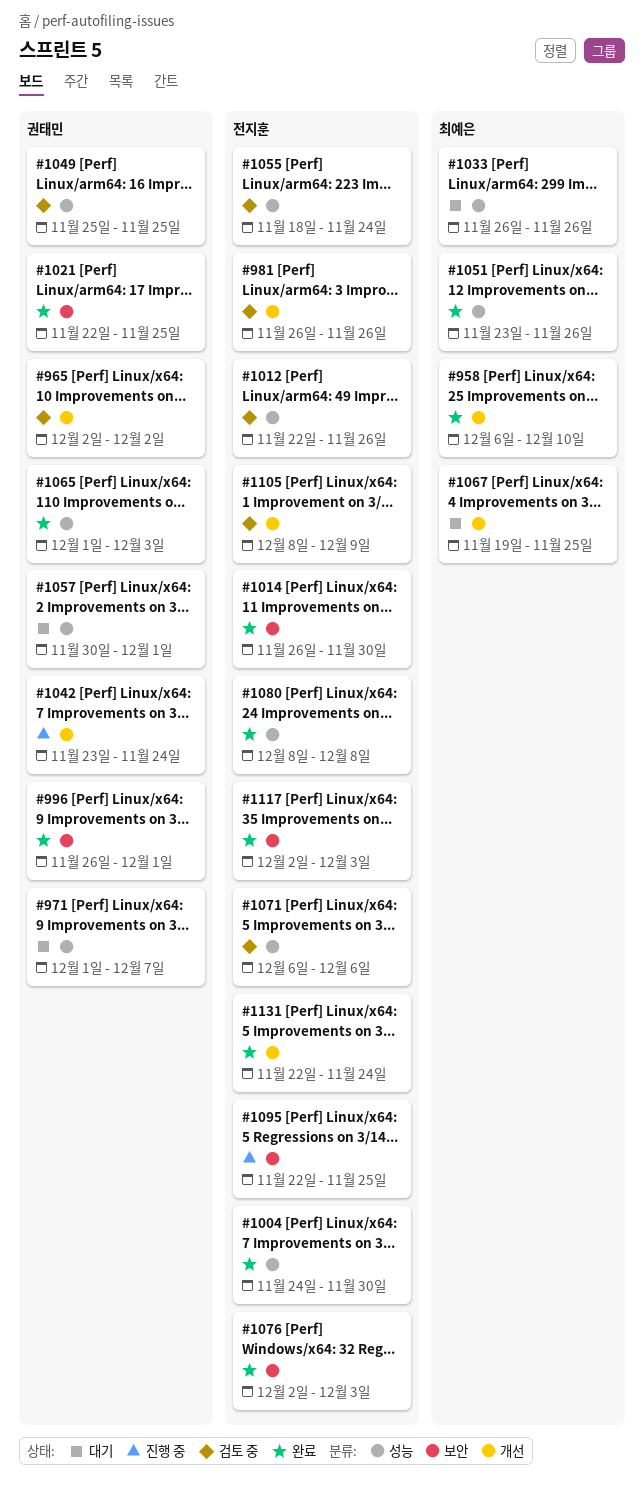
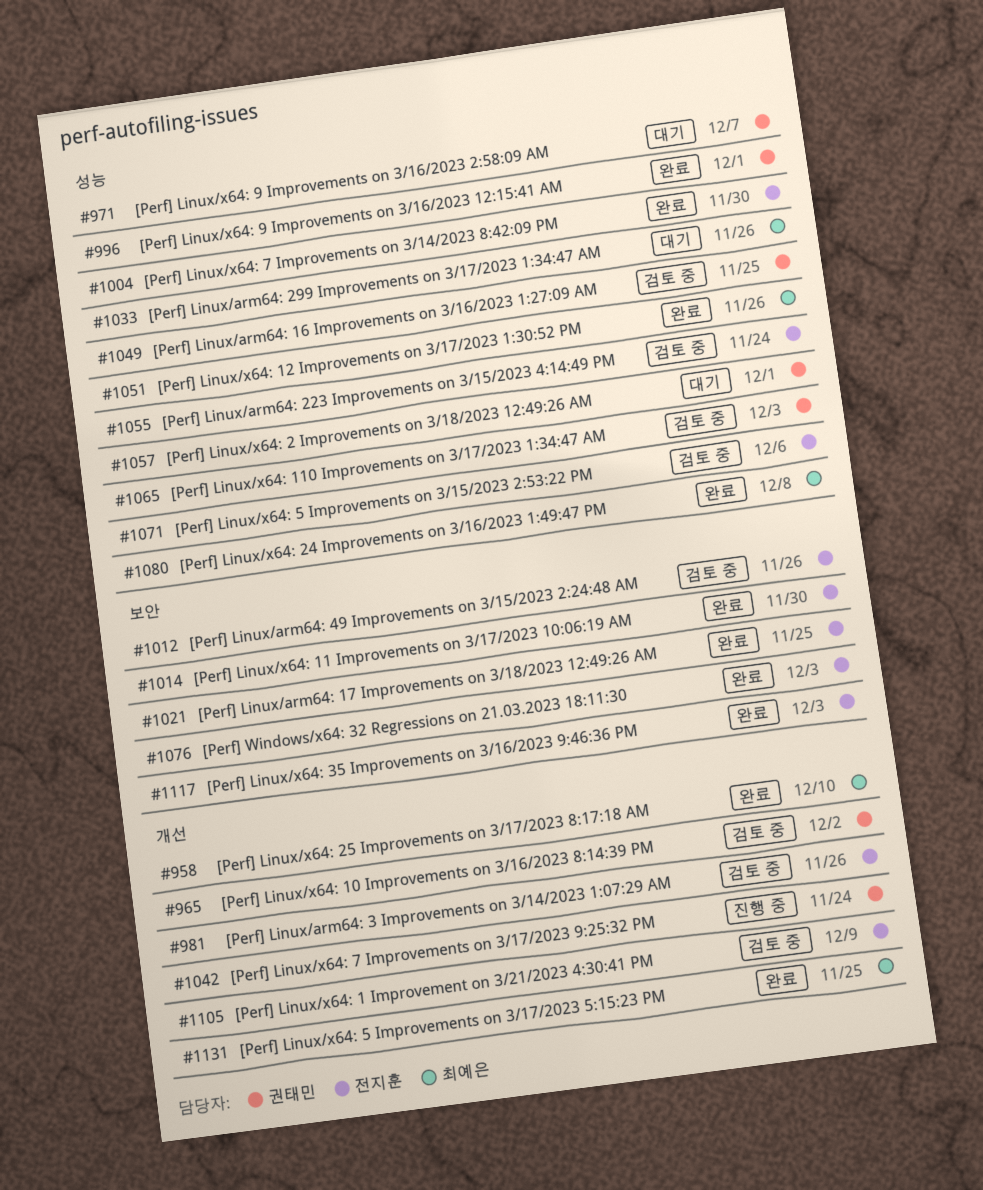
#996, label: 보안 -> 성능
#1012, label: 성능 -> 보안
#1021, owner: 권태민 -> 전지훈
#1065, status: 완료 -> 검토 중
#1067: present -> none
#1080, owner: 전지훈 -> 최예은
#1095: present -> none
#1131, owner: 전지훈 -> 최예은
#1131, due: Nov 24 -> Nov 25

